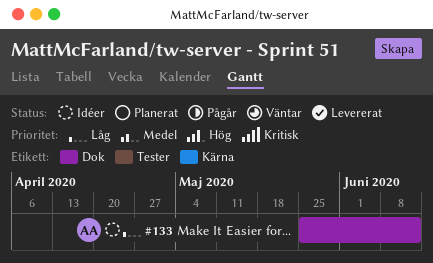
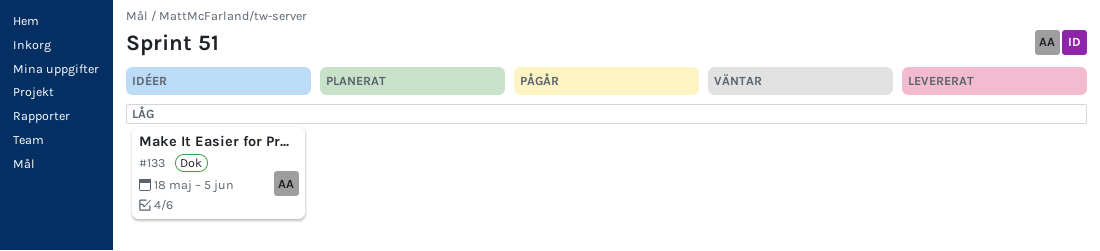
#133, start: May 25 -> May 18
#133, due: Jun 12 -> Jun 5

